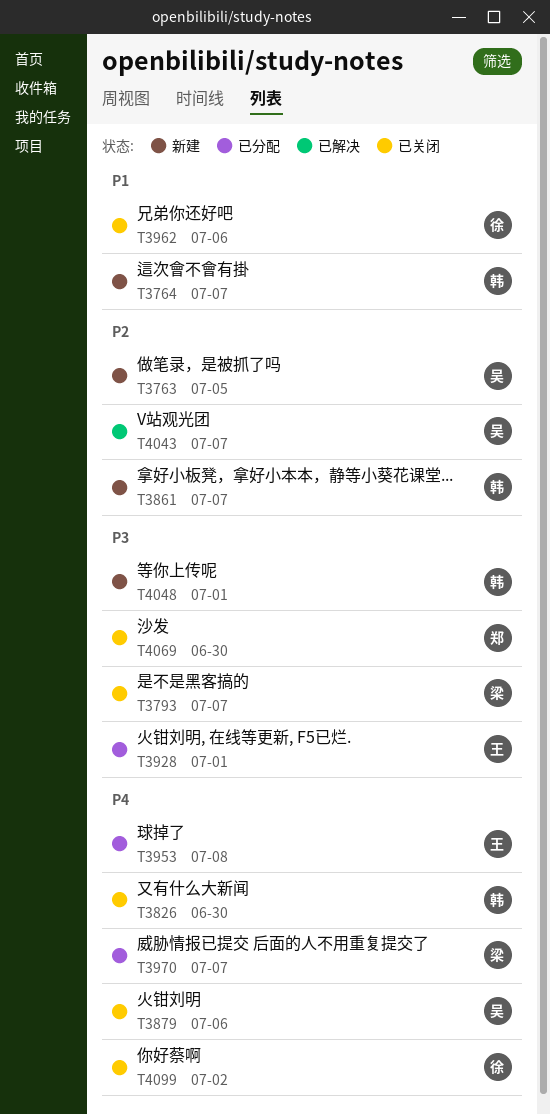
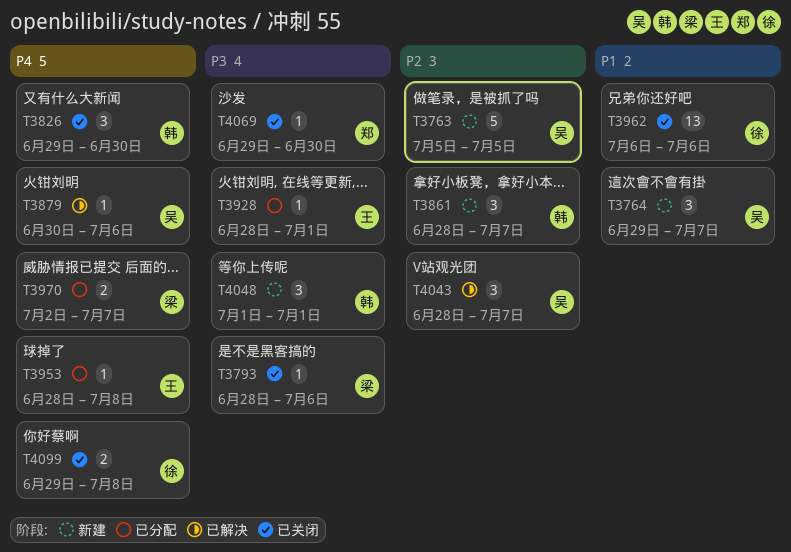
T3764, owner: 韩 -> 吴
T3793, due: Jul 7 -> Jul 6
T3879, status: 已关闭 -> 已解决
T4099, due: Jul 2 -> Jul 8

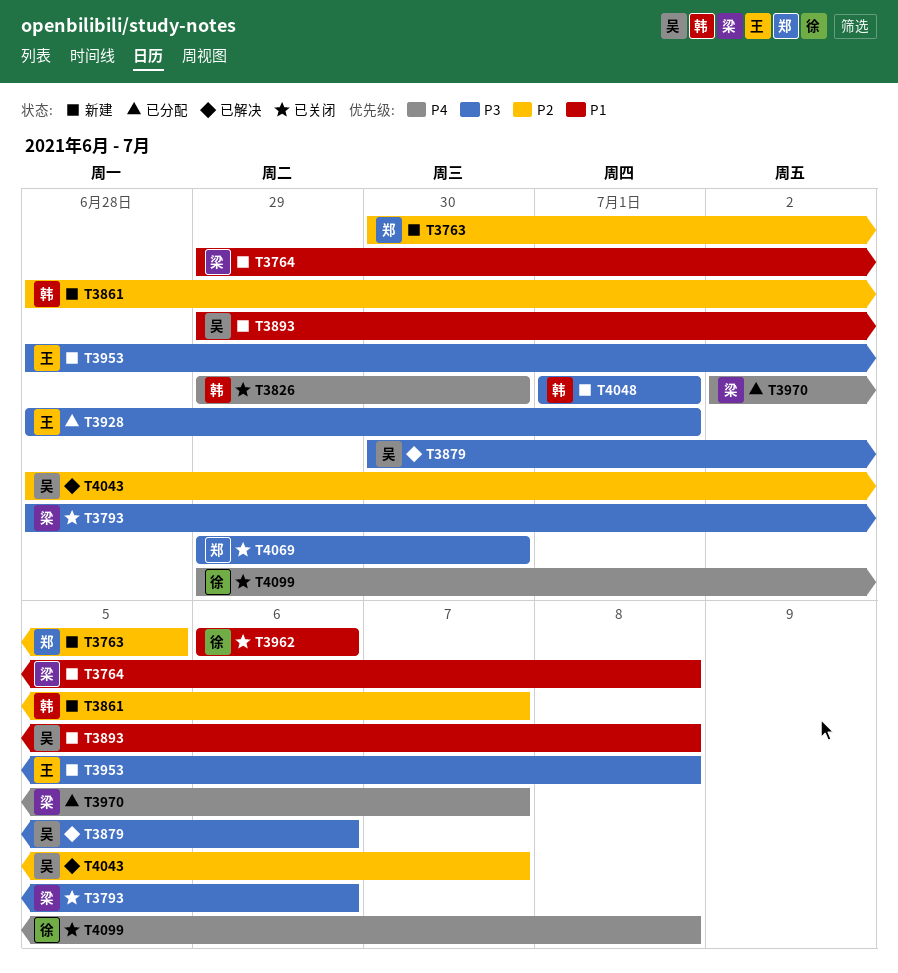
T3763, owner: 吴 -> 郑
T3763, start: Jul 5 -> Jun 30
T3764, owner: 吴 -> 梁
T3764, due: Jul 7 -> Jul 8
T3879, priority: P4 -> P3
T3893: none -> present
T3953, status: 已分配 -> 新建
T3953, priority: P4 -> P3

